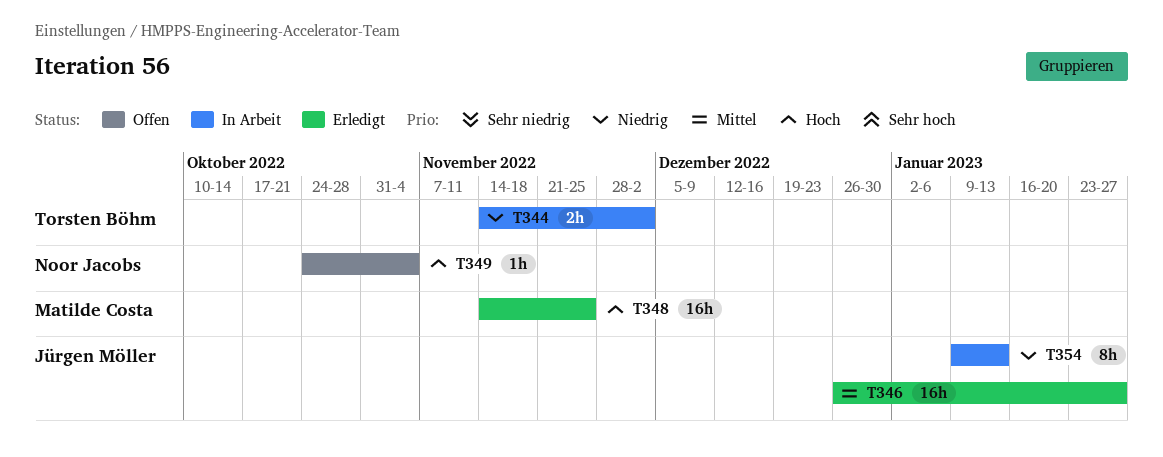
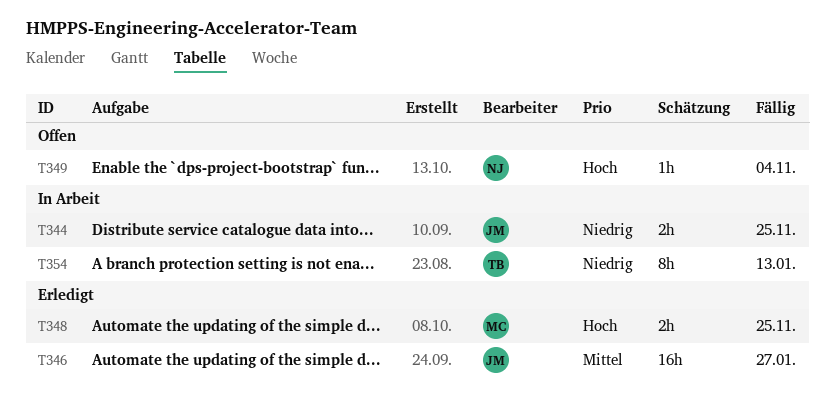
T344, owner: Torsten Böhm -> Jürgen Möller
T344, due: Dec 2 -> Nov 25
T348, estimate: 16h -> 2h
T354, owner: Jürgen Möller -> Torsten Böhm

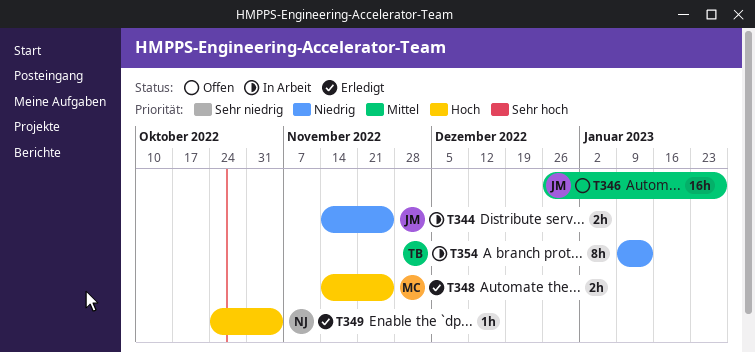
T346, status: Erledigt -> Offen
T349, status: Offen -> Erledigt

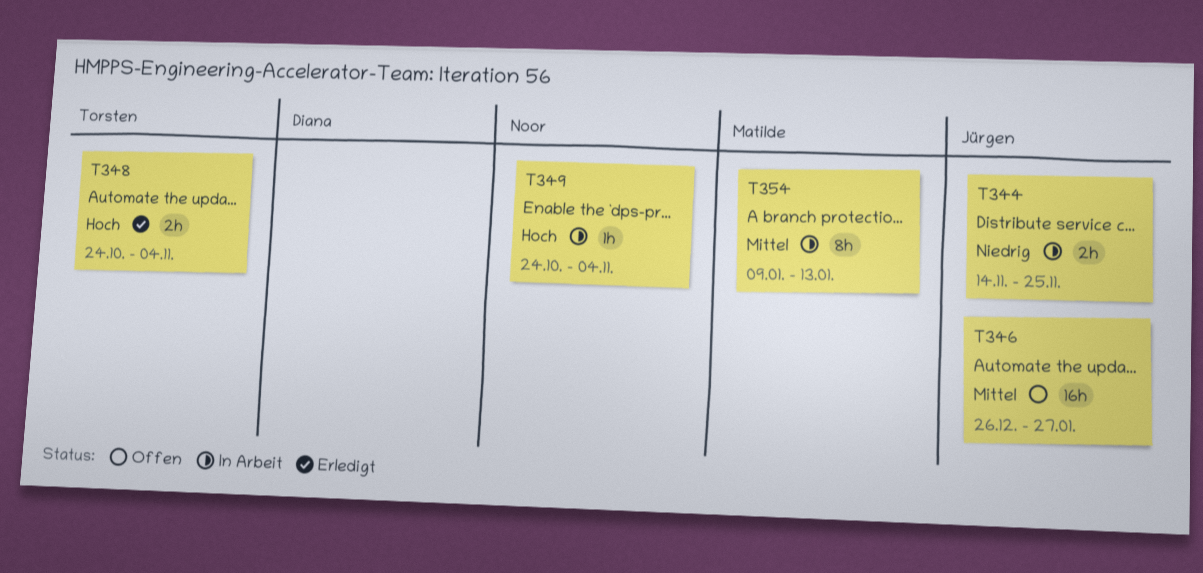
T348, owner: Matilde -> Torsten
T348, start: Nov 14 -> Oct 24
T348, due: Nov 25 -> Nov 4
T349, status: Erledigt -> In Arbeit
T354, owner: Torsten -> Matilde
T354, priority: Niedrig -> Mittel

